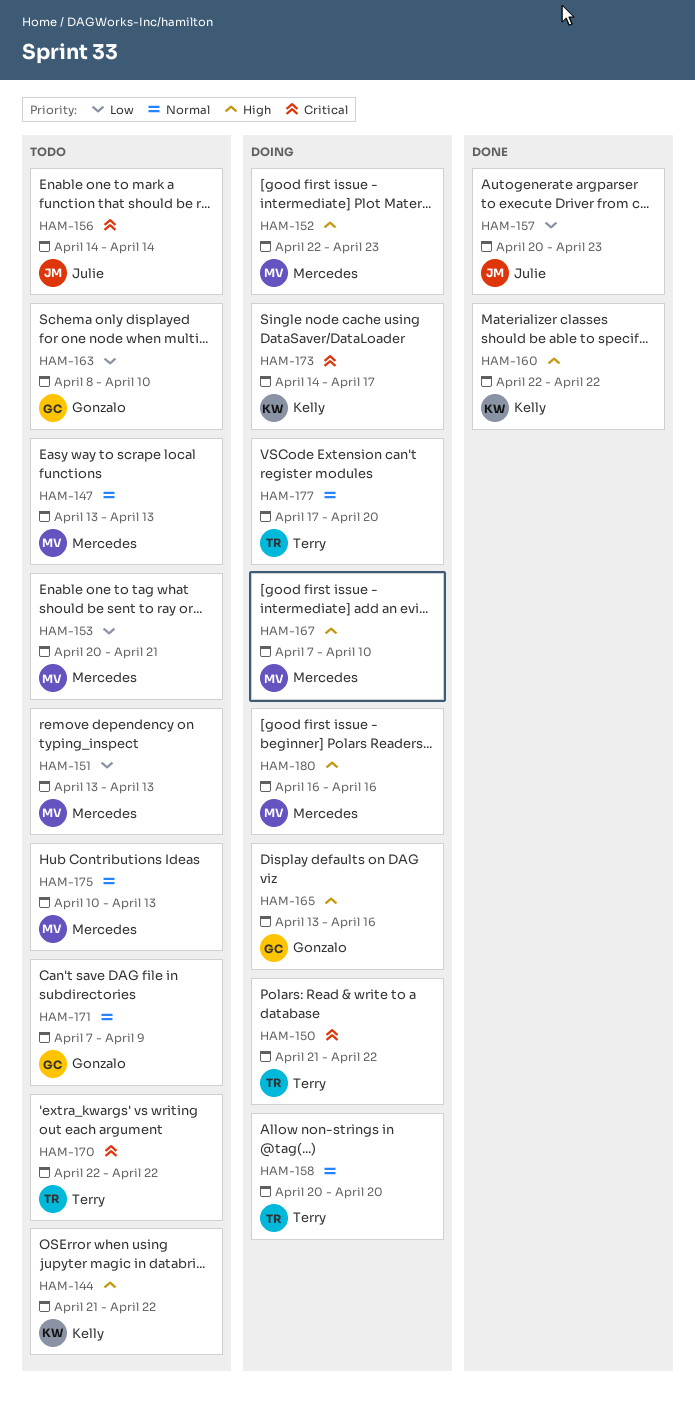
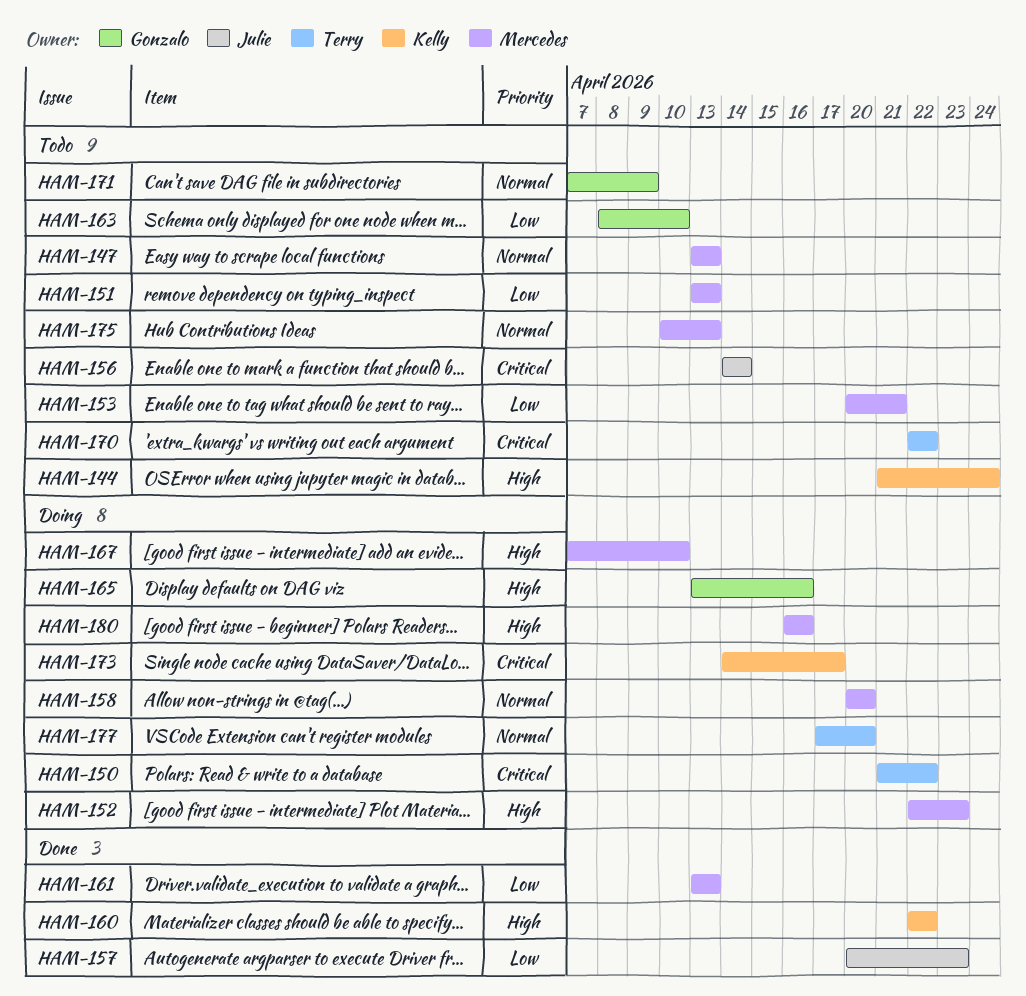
HAM-144, due: Apr 22 -> Apr 24
HAM-158, owner: Terry -> Mercedes
HAM-161: none -> present

